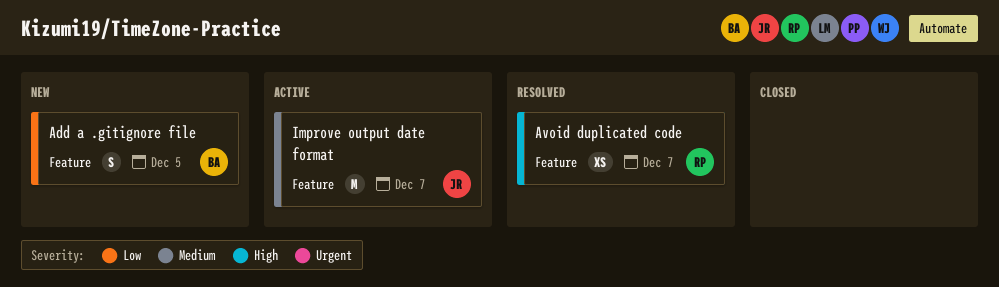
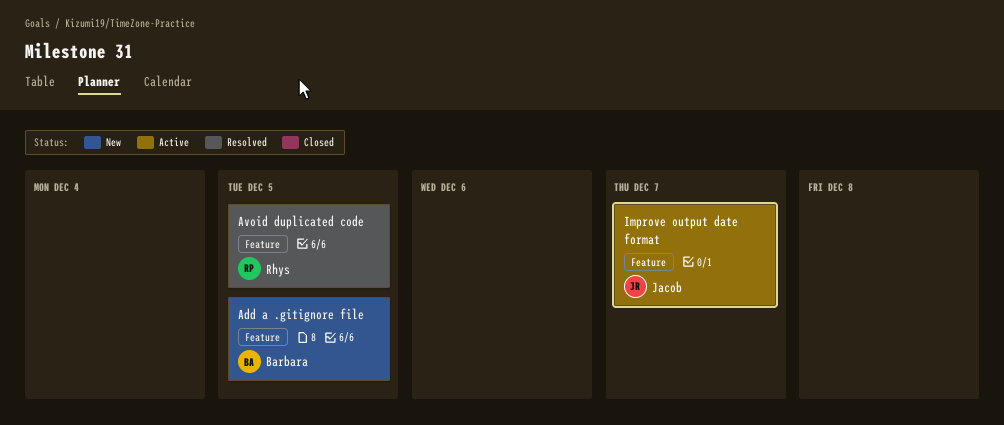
Avoid duplicated code, due: Dec 7 -> Dec 5

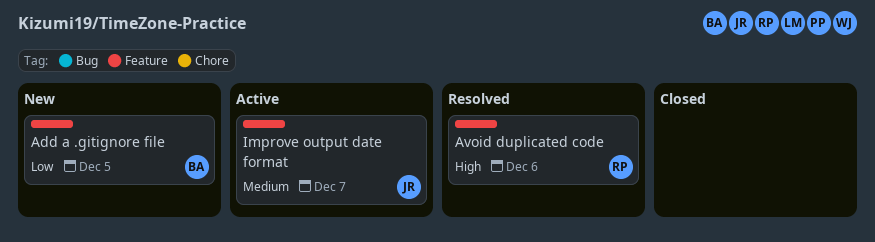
Avoid duplicated code, due: Dec 5 -> Dec 6

